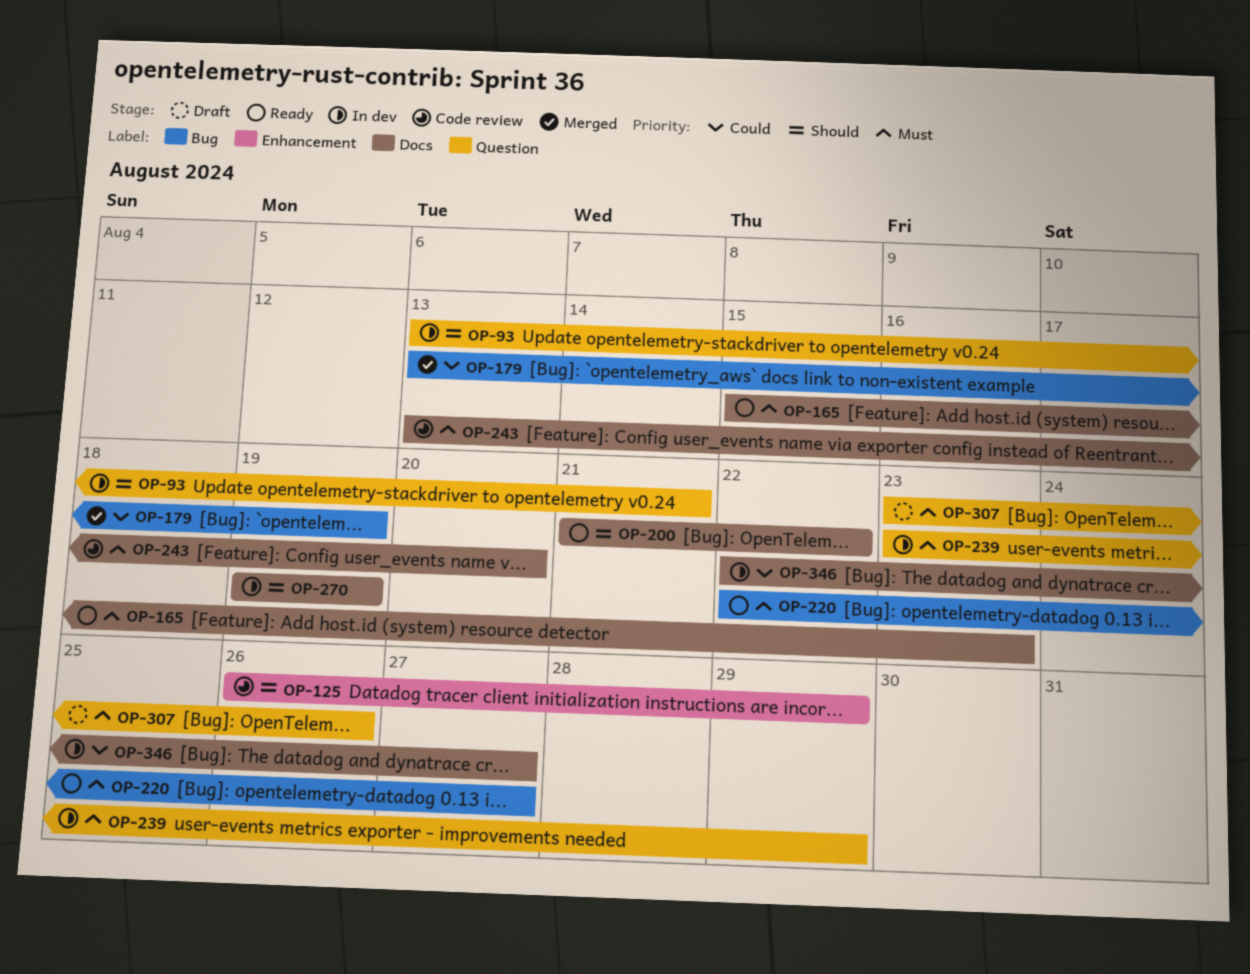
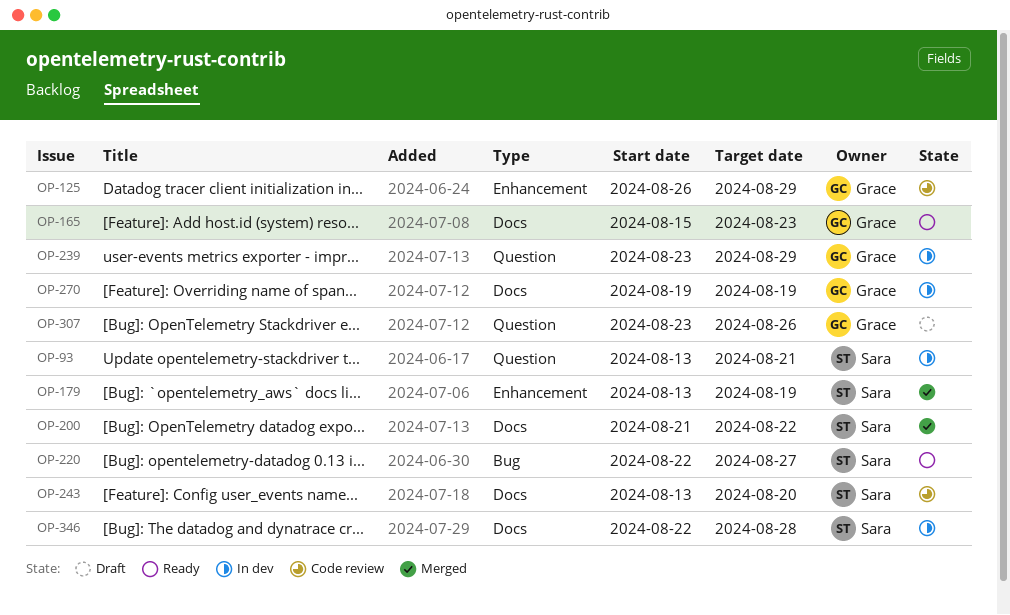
OP-179, label: Bug -> Enhancement
OP-200, status: Ready -> Merged
OP-346, due: Aug 27 -> Aug 28

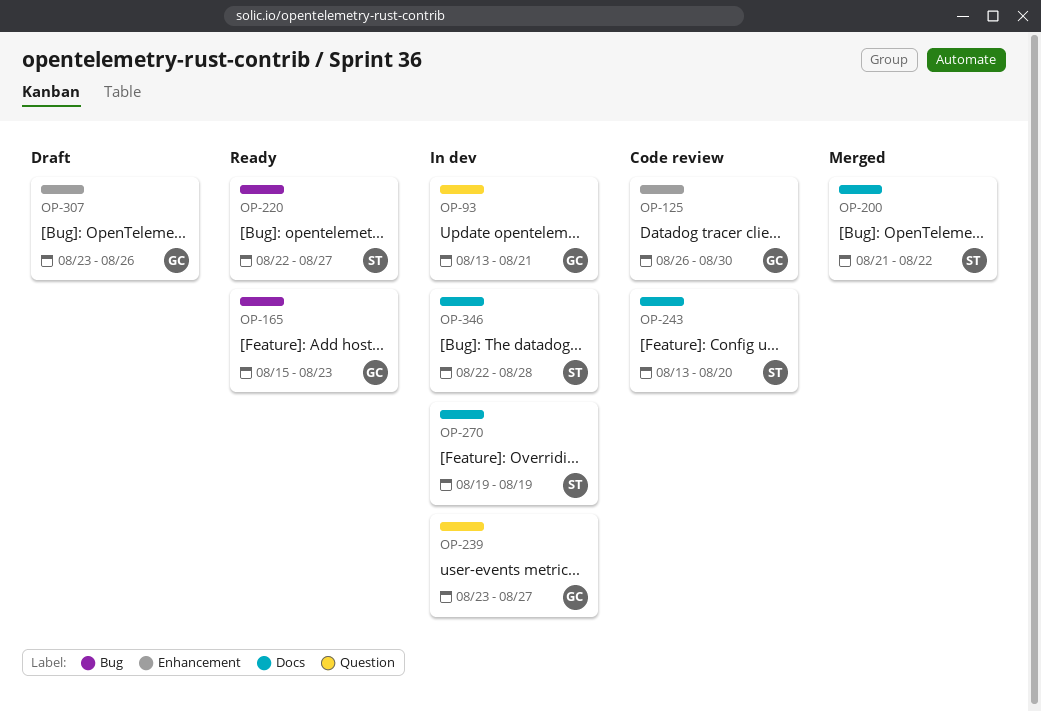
OP-93, owner: Sara -> Grace
OP-125, due: Aug 29 -> Aug 30
OP-165, label: Docs -> Bug
OP-179: present -> none
OP-239, due: Aug 29 -> Aug 27
OP-270, owner: Grace -> Sara
OP-307, label: Question -> Enhancement

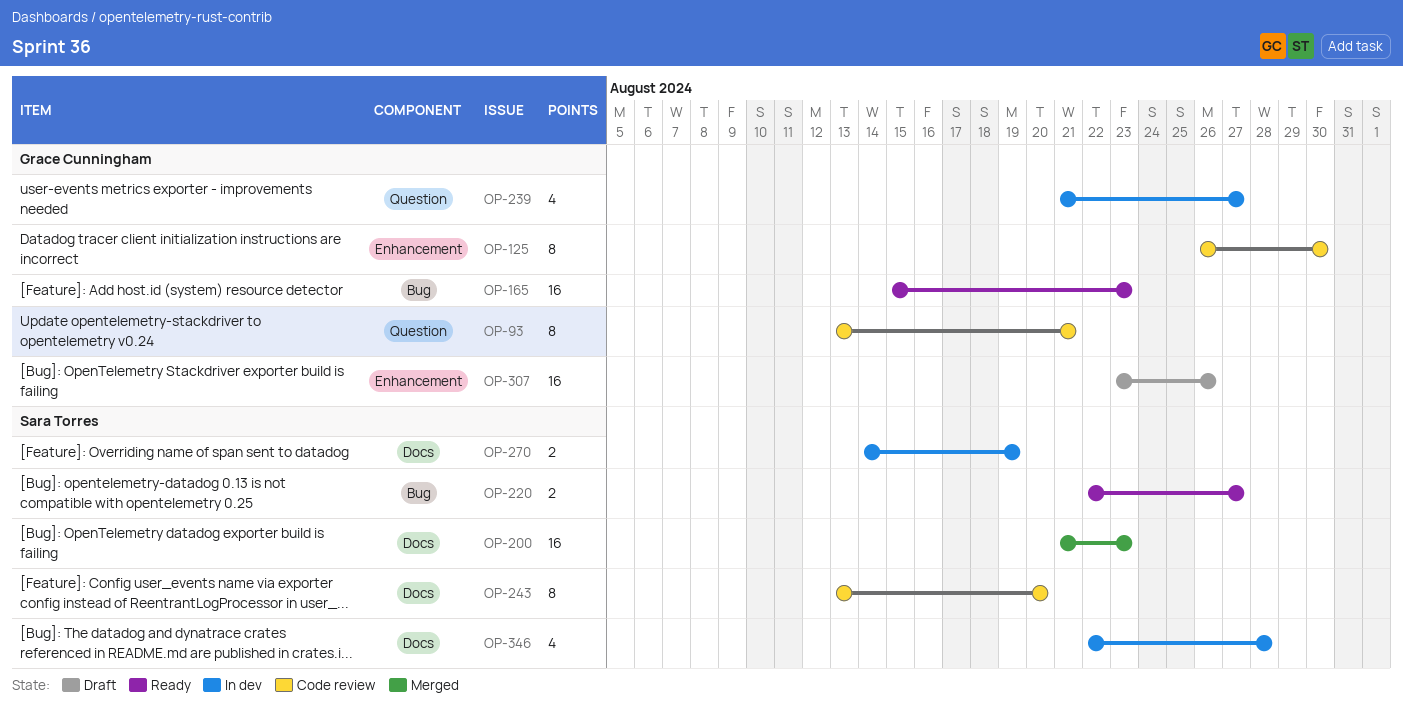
OP-93, status: In dev -> Code review
OP-200, due: Aug 22 -> Aug 23
OP-239, start: Aug 23 -> Aug 21
OP-270, start: Aug 19 -> Aug 14

